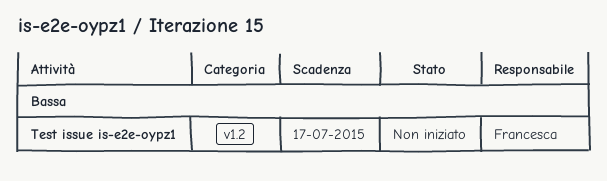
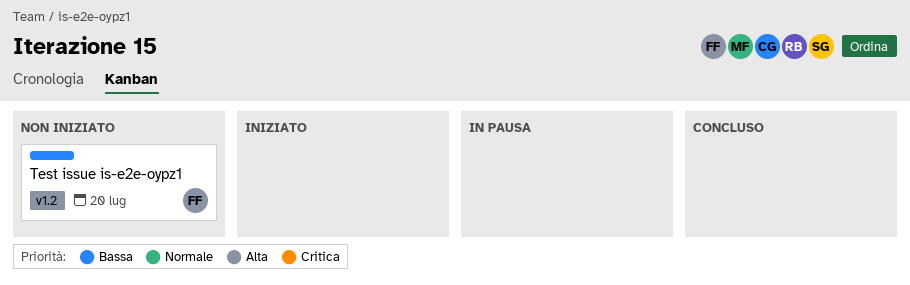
Test issue is-e2e-oypz1, due: Jul 17 -> Jul 20

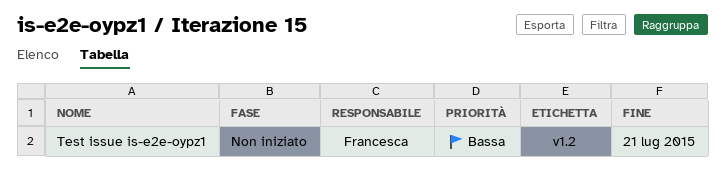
Test issue is-e2e-oypz1, due: Jul 20 -> Jul 21

